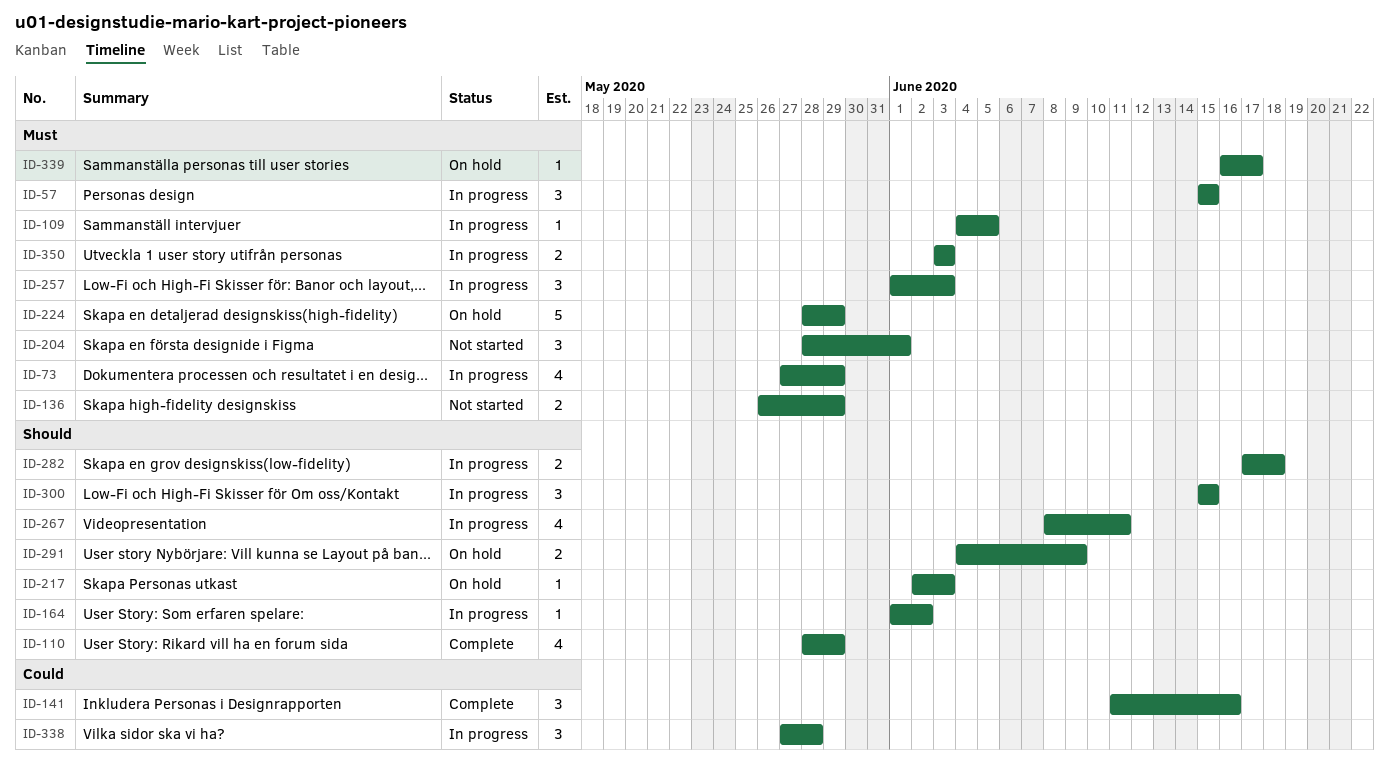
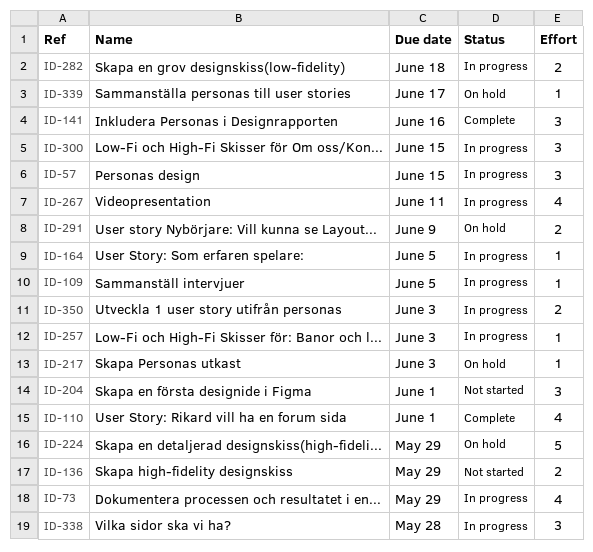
ID-110, due: May 29 -> Jun 1
ID-164, due: Jun 2 -> Jun 5
ID-257, estimate: 3 -> 1

